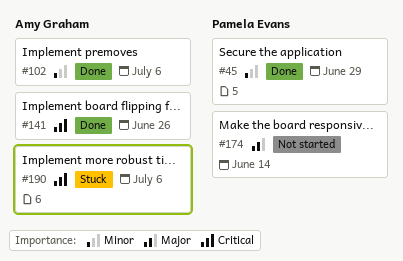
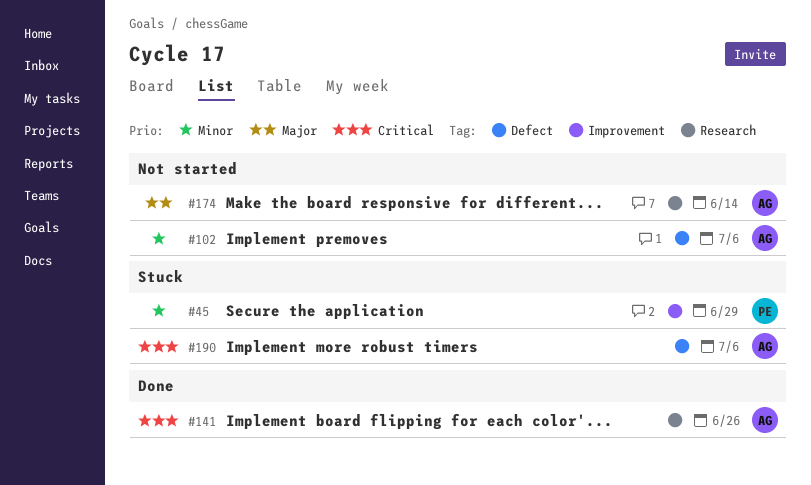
#45, status: Done -> Stuck
#102, status: Done -> Not started
#174, owner: Pamela Evans -> Amy Graham

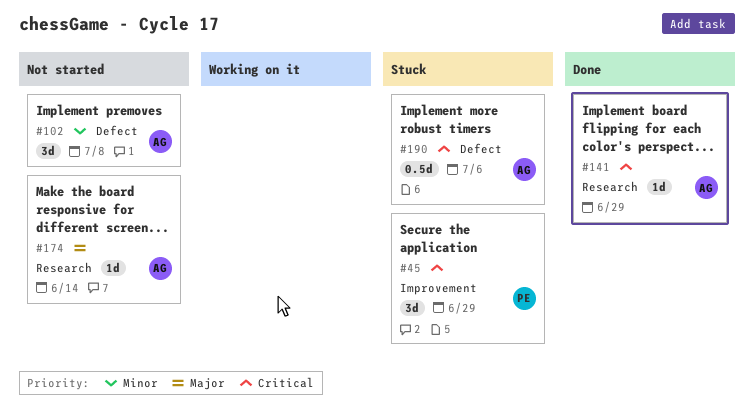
#45, priority: Minor -> Critical
#102, due: Jul 6 -> Jul 8
#141, due: Jun 26 -> Jun 29

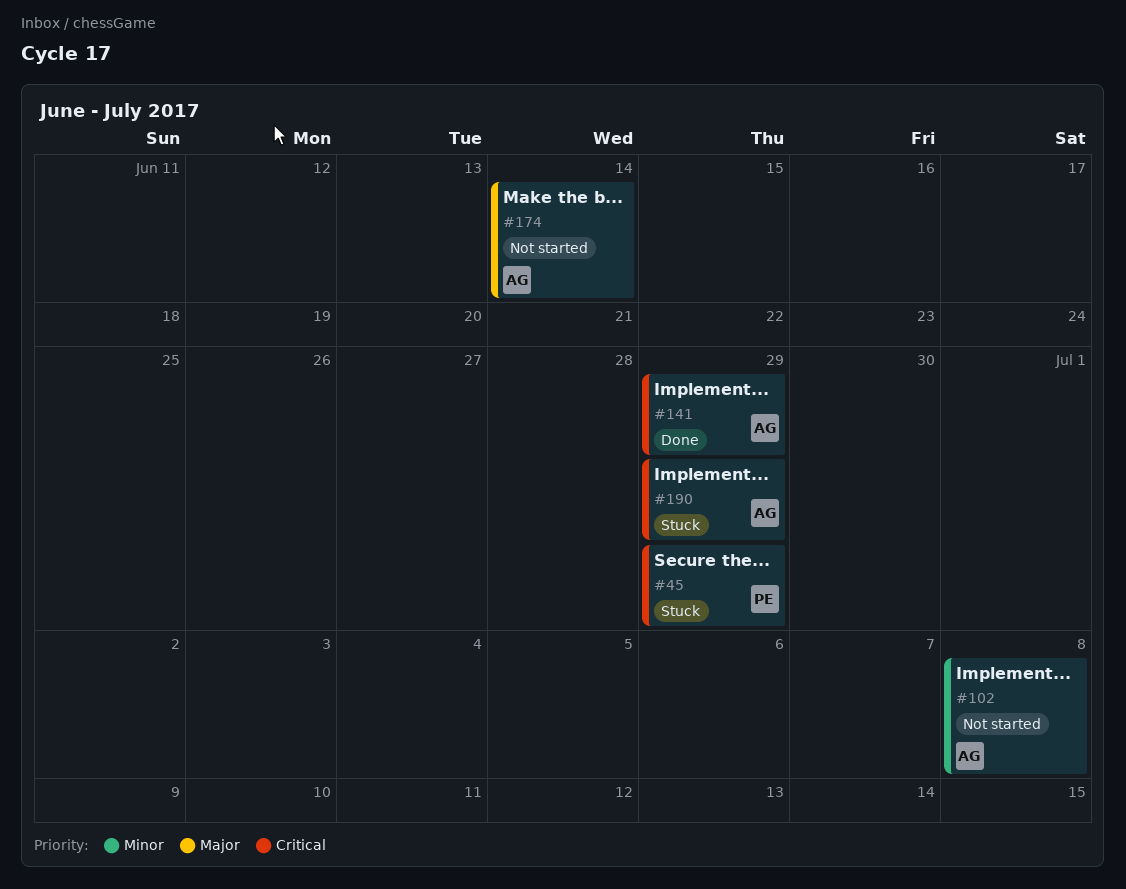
#190, due: Jul 6 -> Jun 29

